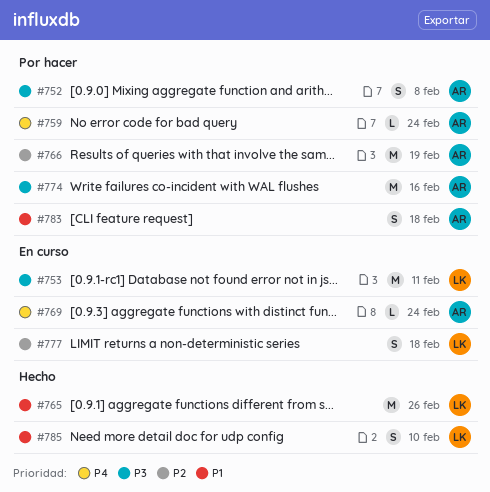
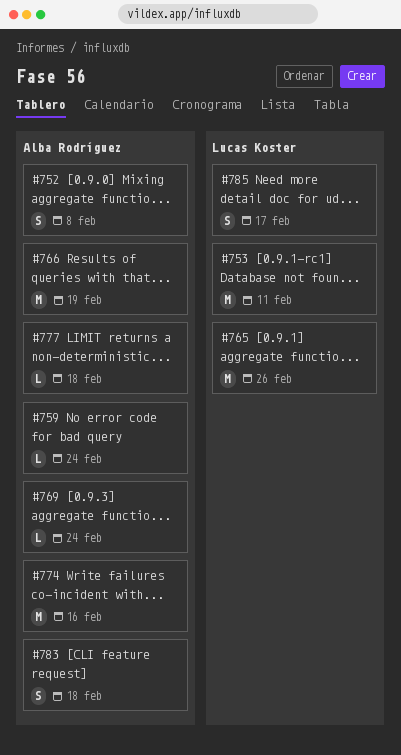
#777, owner: Lucas Koster -> Alba Rodríguez
#777, estimate: S -> L
#785, due: Feb 10 -> Feb 17

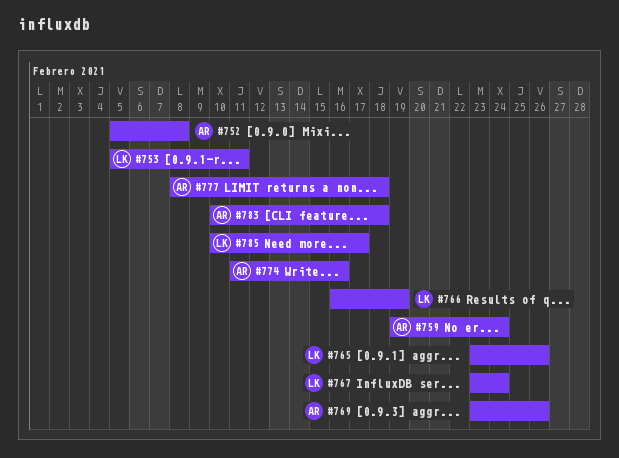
#766, owner: Alba Rodríguez -> Lucas Koster
#767: none -> present
#769, due: Feb 24 -> Feb 26

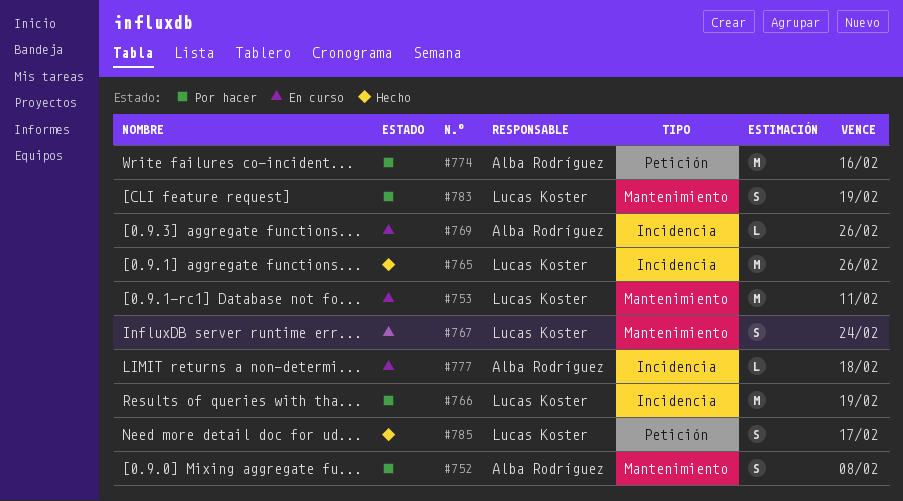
#759: present -> none
#783, owner: Alba Rodríguez -> Lucas Koster
#783, due: Feb 18 -> Feb 19

